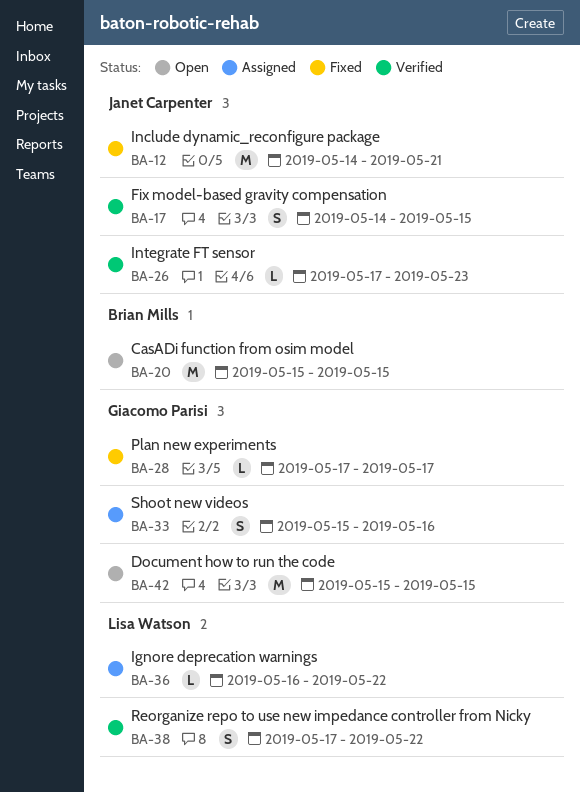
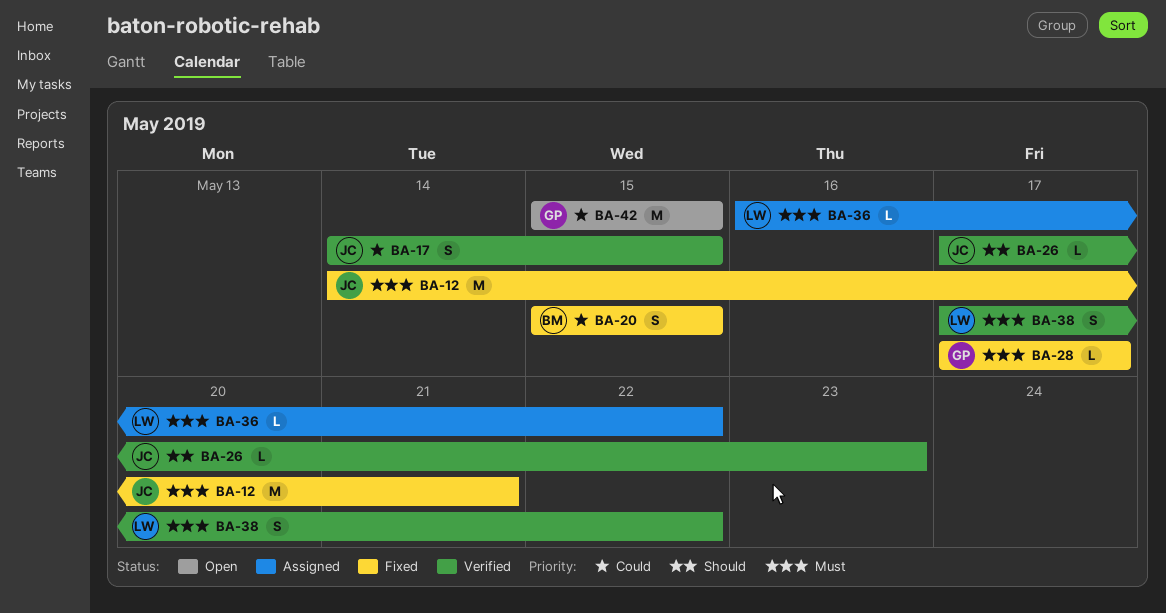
BA-20, status: Open -> Fixed
BA-20, estimate: M -> S
BA-33: present -> none

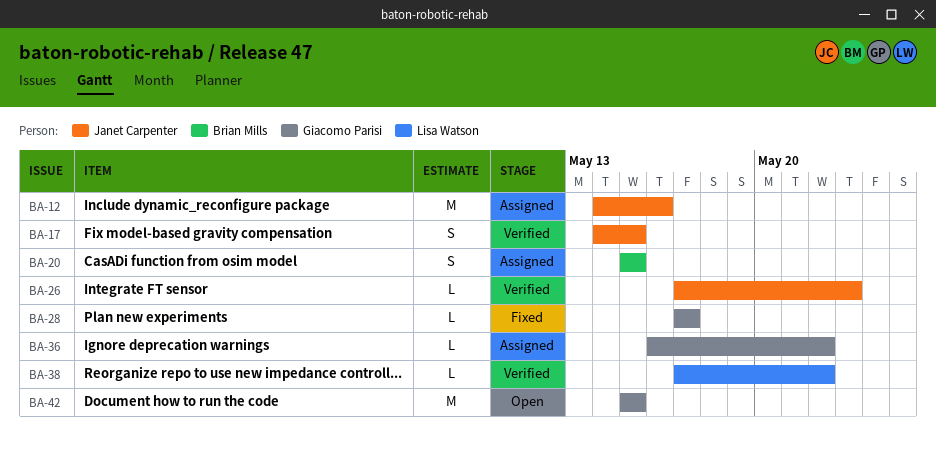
BA-12, status: Fixed -> Assigned
BA-12, due: May 21 -> May 16
BA-20, status: Fixed -> Assigned
BA-36, owner: Lisa Watson -> Giacomo Parisi
BA-38, estimate: S -> L

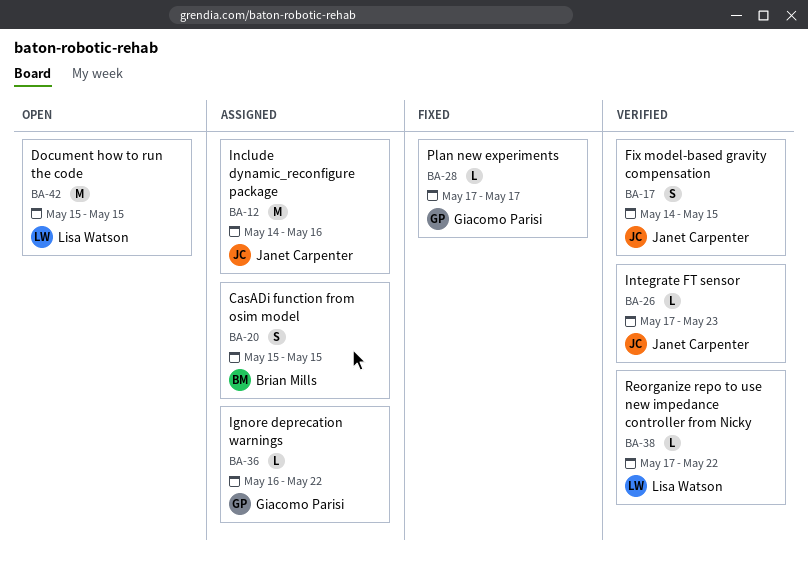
BA-42, owner: Giacomo Parisi -> Lisa Watson

